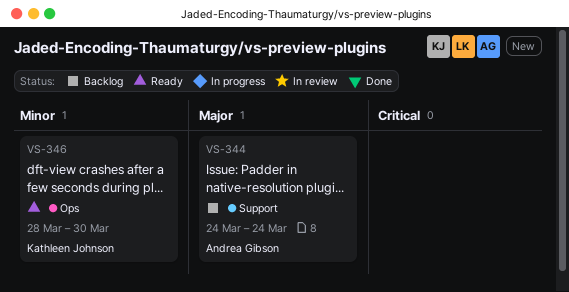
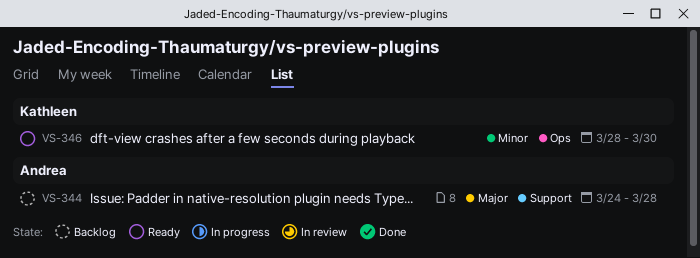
VS-344, due: Mar 24 -> Mar 28

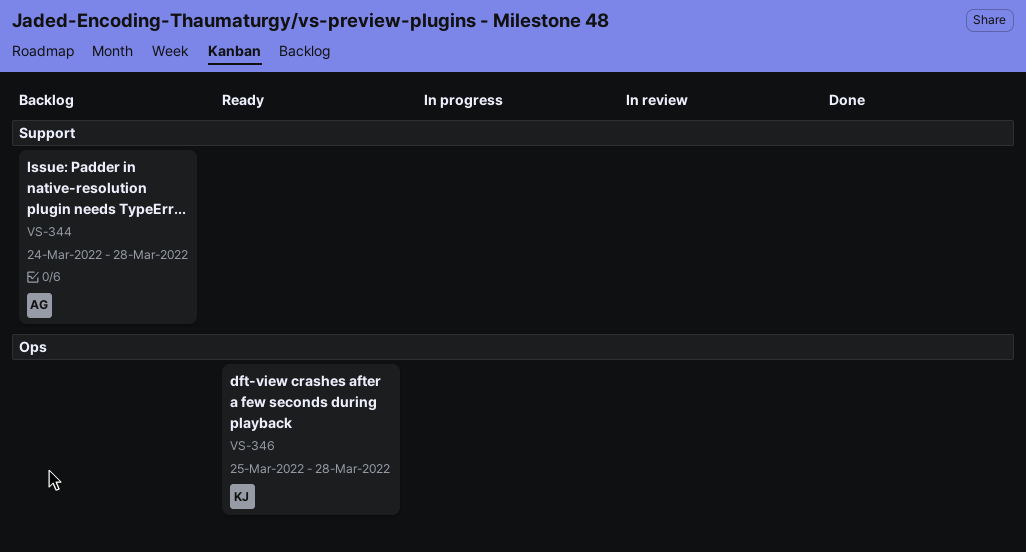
VS-346, start: Mar 28 -> Mar 25
VS-346, due: Mar 30 -> Mar 28

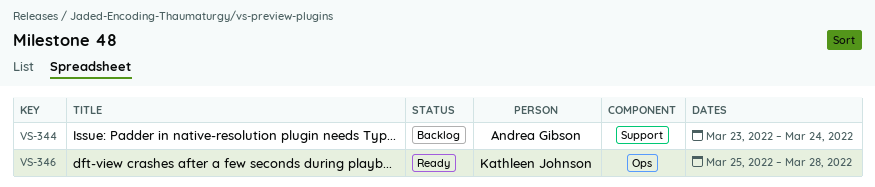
VS-344, start: Mar 24 -> Mar 23
VS-344, due: Mar 28 -> Mar 24

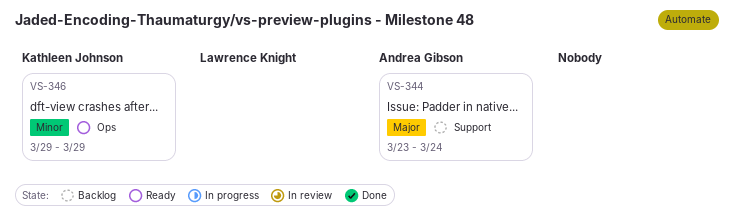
VS-346, start: Mar 25 -> Mar 29
VS-346, due: Mar 28 -> Mar 29

